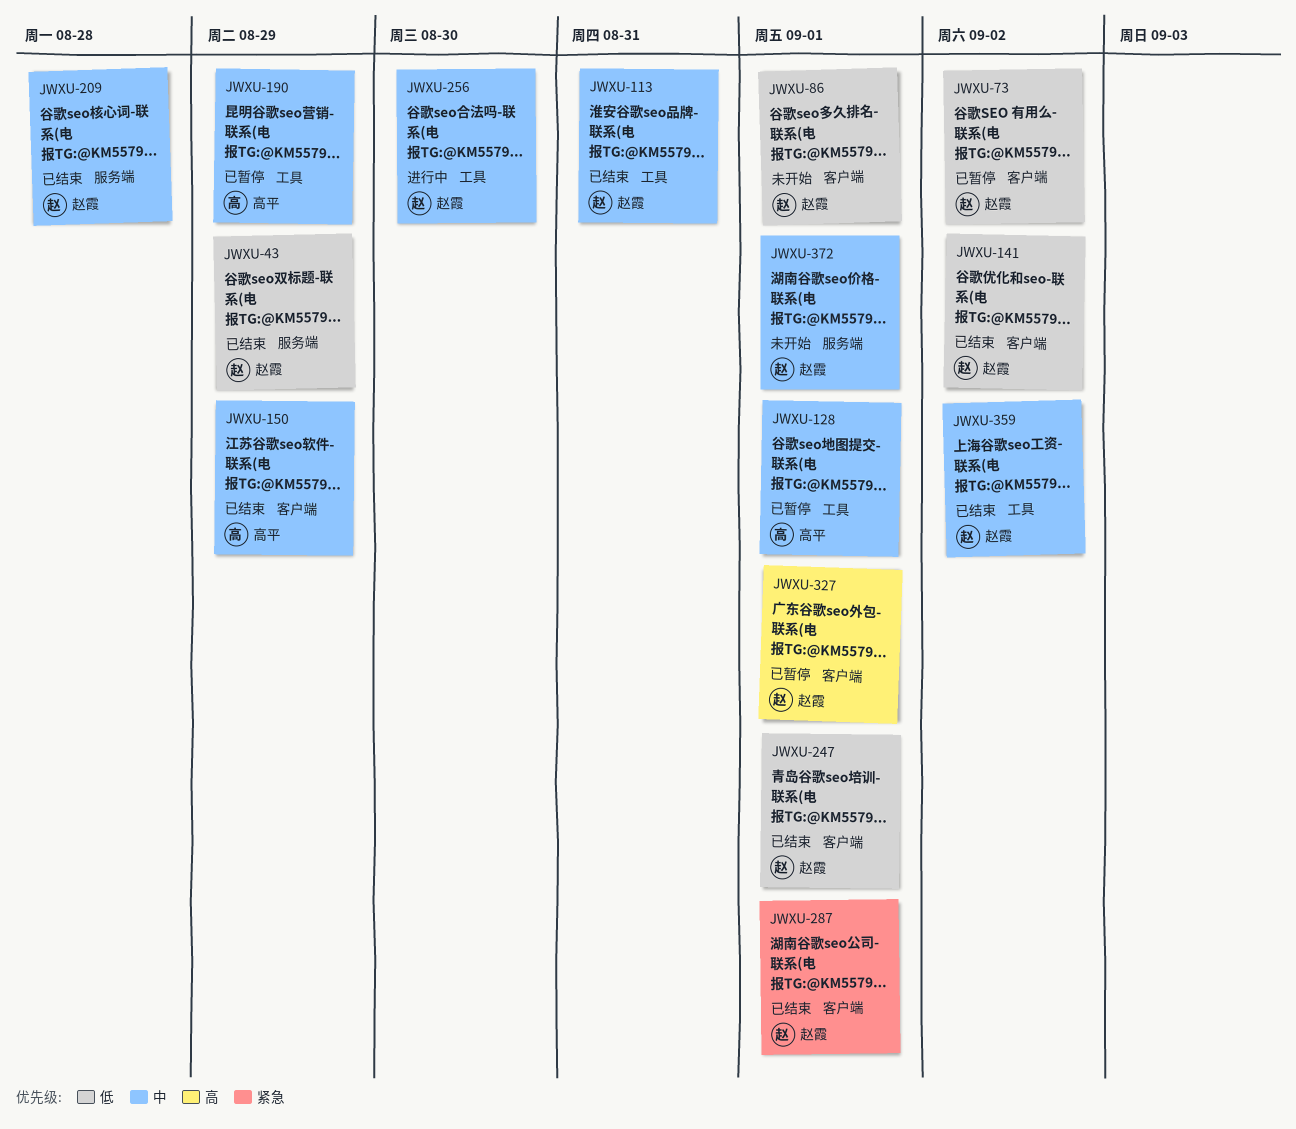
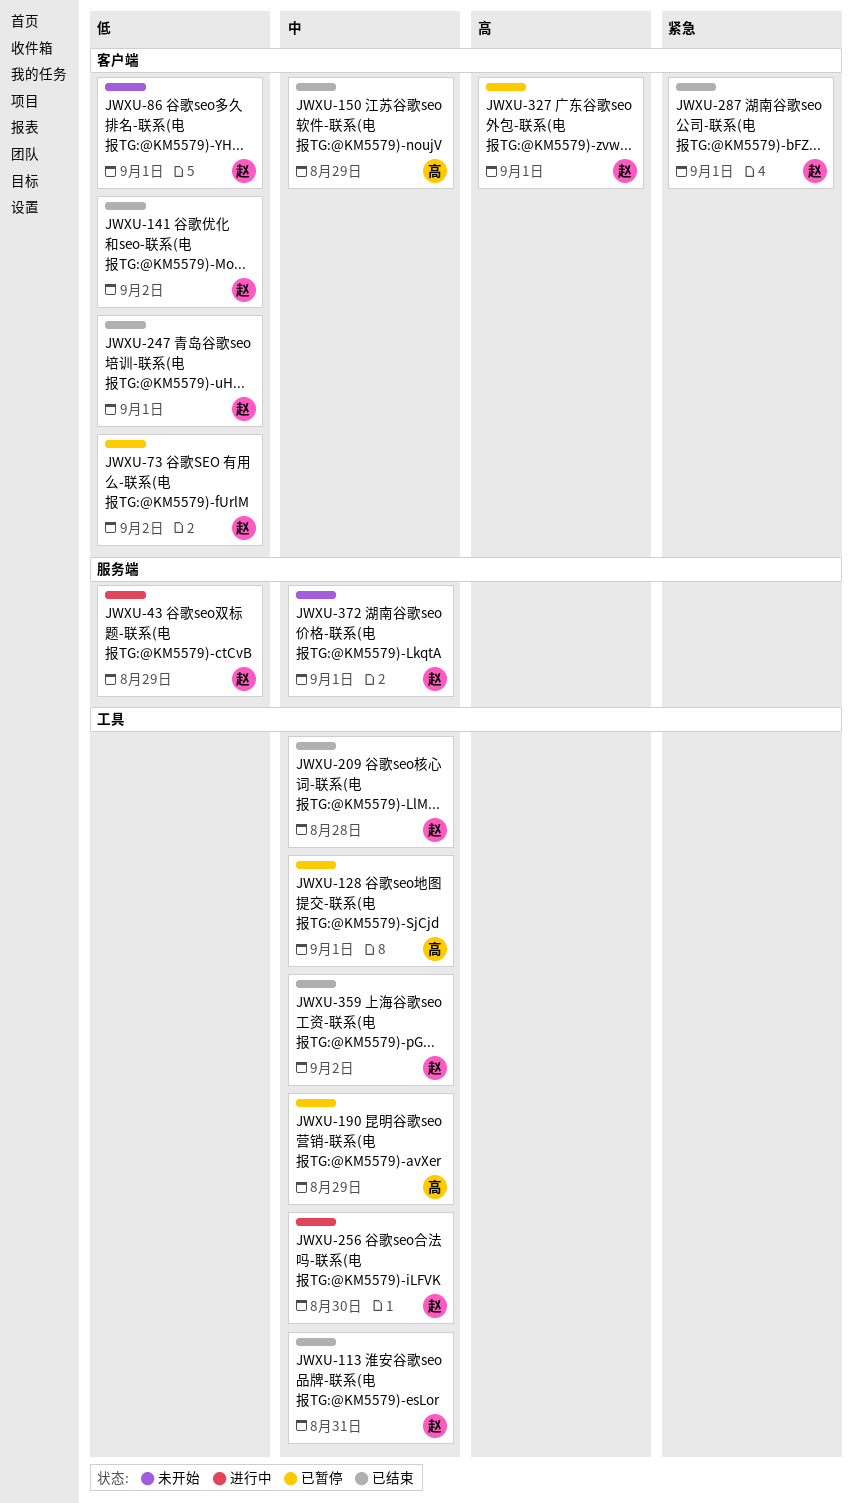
JWXU-43, status: 已结束 -> 进行中
JWXU-209, label: 服务端 -> 工具

